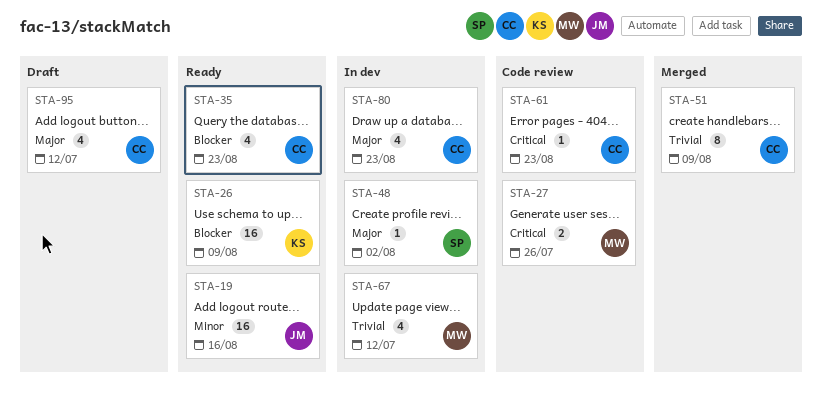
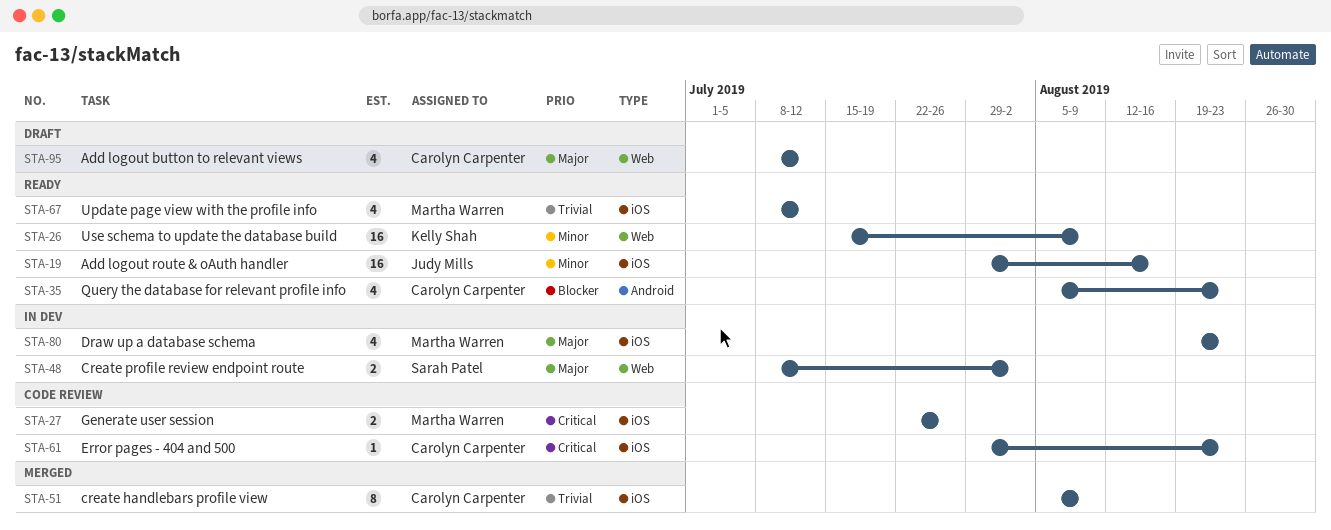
STA-26, priority: Blocker -> Minor
STA-48, estimate: 1 -> 2
STA-67, status: In dev -> Ready
STA-80, owner: Carolyn Carpenter -> Martha Warren

